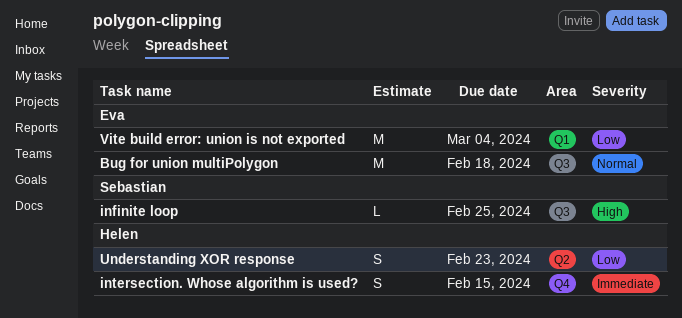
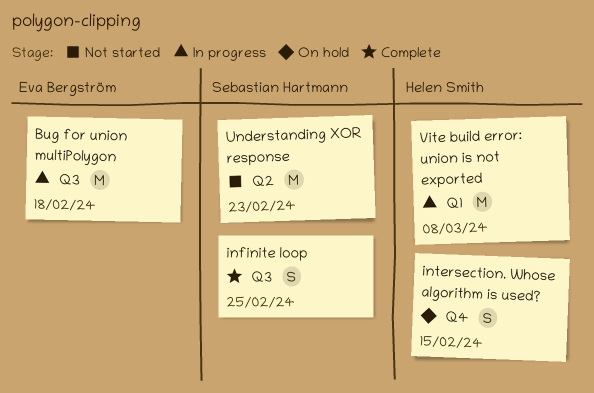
infinite loop, estimate: L -> S
Understanding XOR response, owner: Helen Smith -> Sebastian Hartmann
Understanding XOR response, estimate: S -> M
Vite build error: union is not exported, owner: Eva Bergström -> Helen Smith
Vite build error: union is not exported, due: Mar 4 -> Mar 8

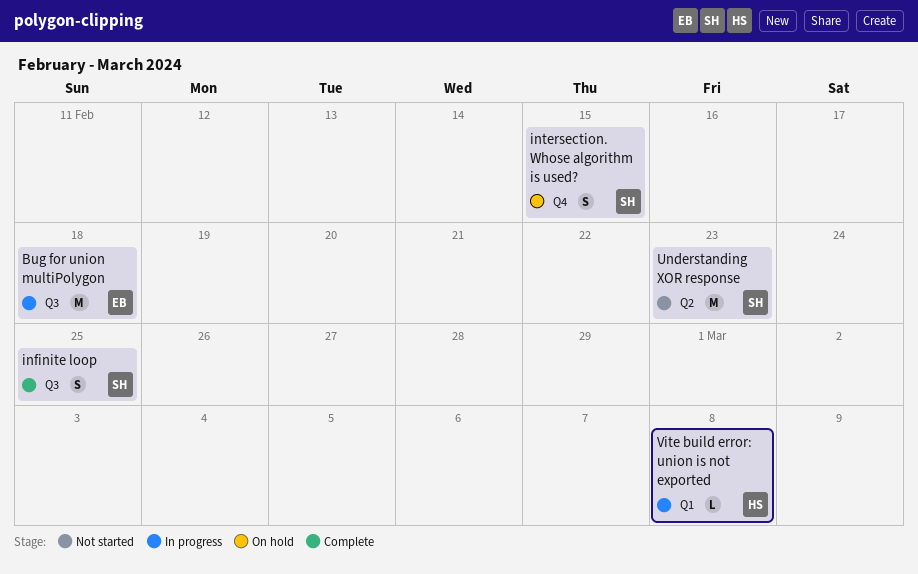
intersection. Whose algorithm is used?, owner: Helen Smith -> Sebastian Hartmann
Vite build error: union is not exported, estimate: M -> L

